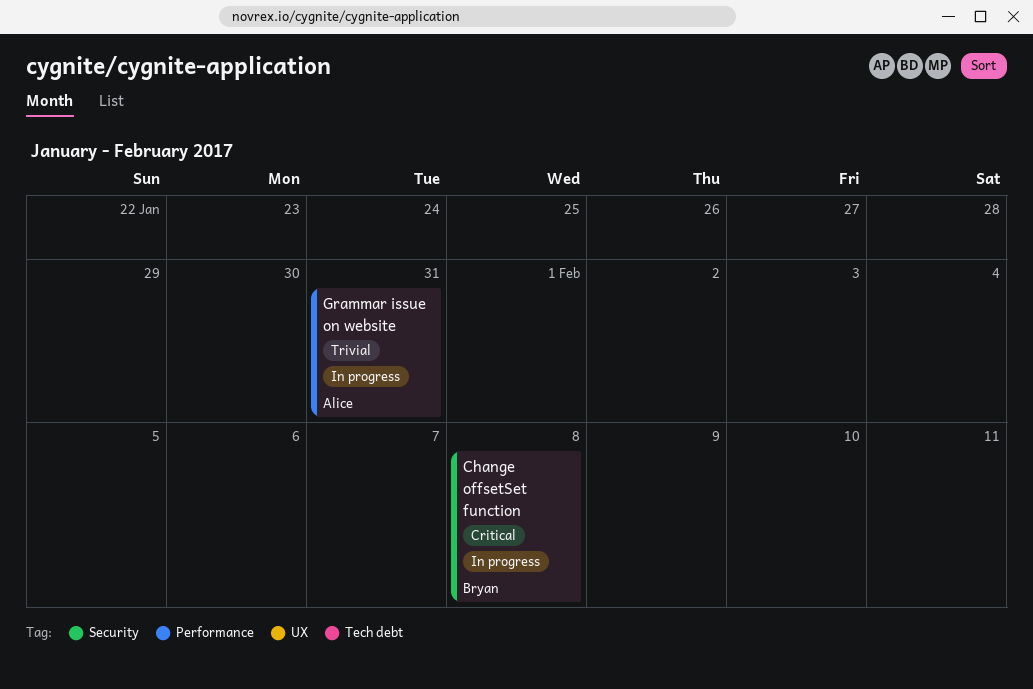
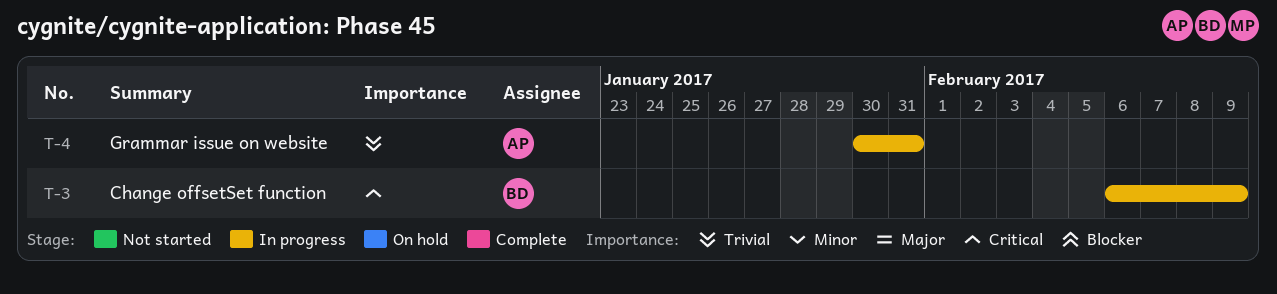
Change offsetSet function, due: Feb 8 -> Feb 9

